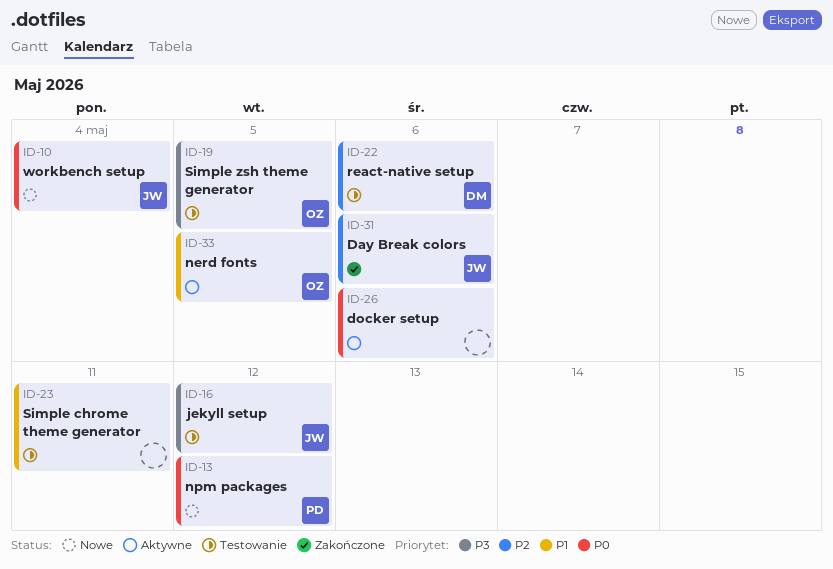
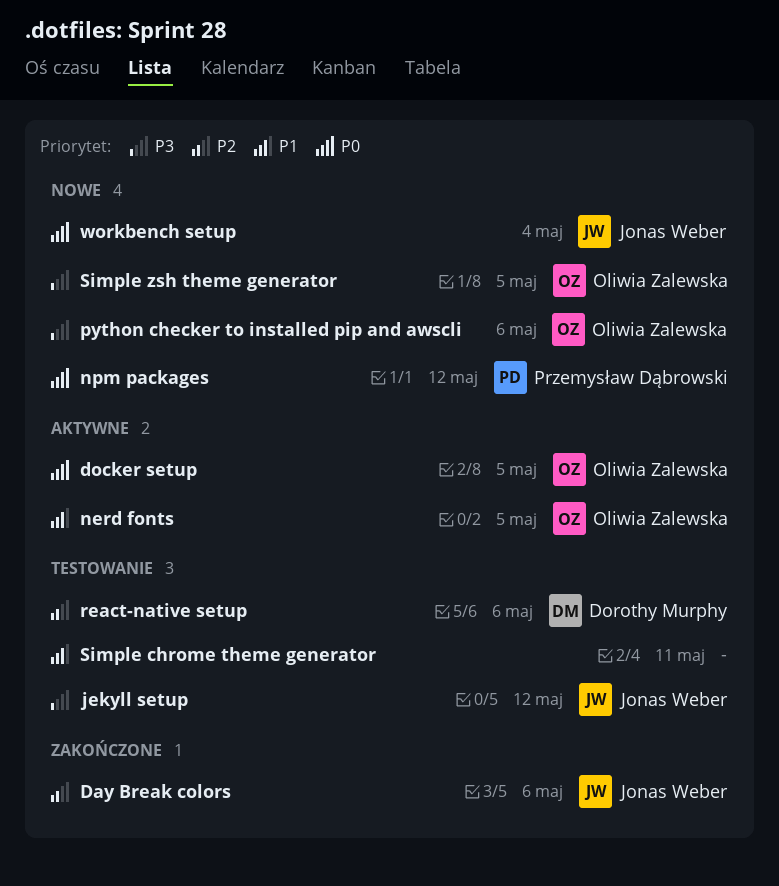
docker setup, owner: none -> Oliwia Zalewska
docker setup, due: May 6 -> May 5
python checker to installed pip and awscli: none -> present
Simple zsh theme generator, status: Testowanie -> Nowe

